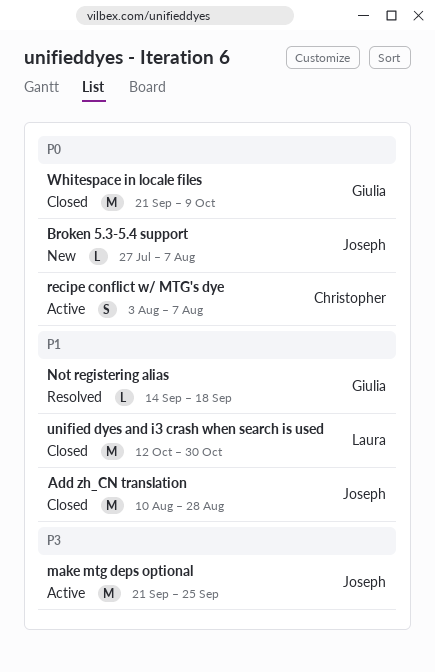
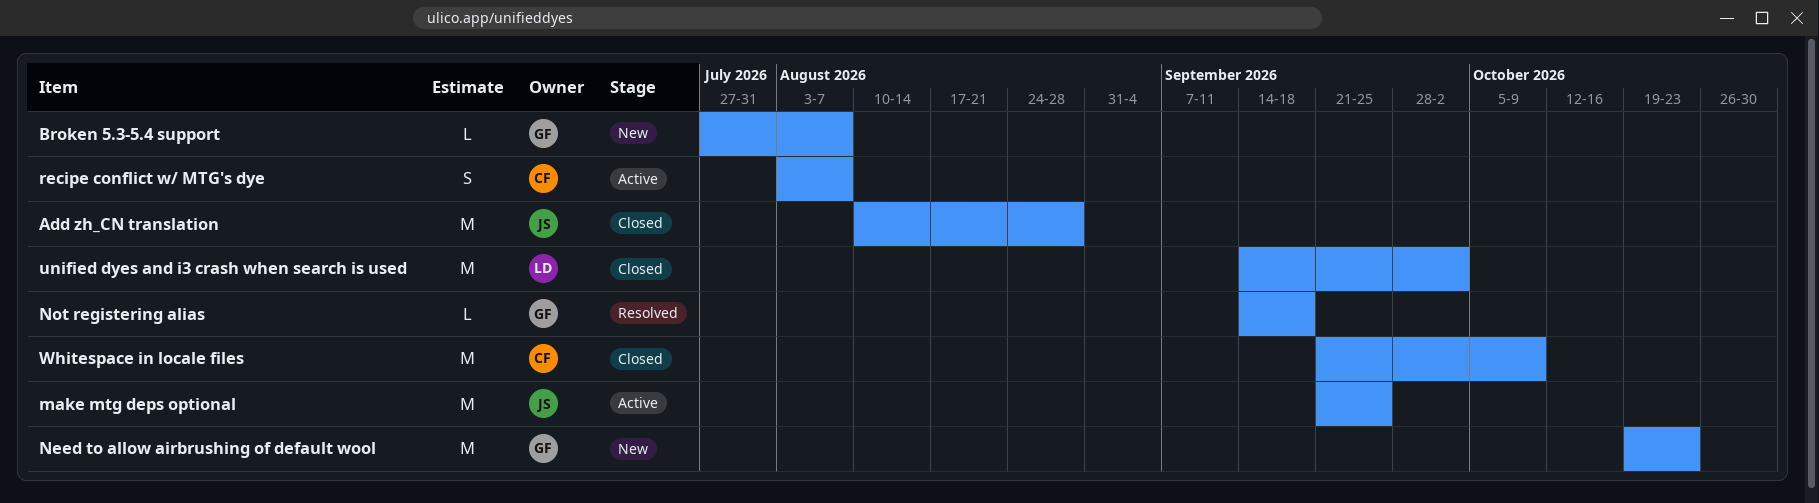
Broken 5.3-5.4 support, owner: Joseph -> Giulia
Need to allow airbrushing of default wool: none -> present
unified dyes and i3 crash when search is used, start: Oct 12 -> Sep 14
unified dyes and i3 crash when search is used, due: Oct 30 -> Oct 2
Whitespace in locale files, owner: Giulia -> Christopher

